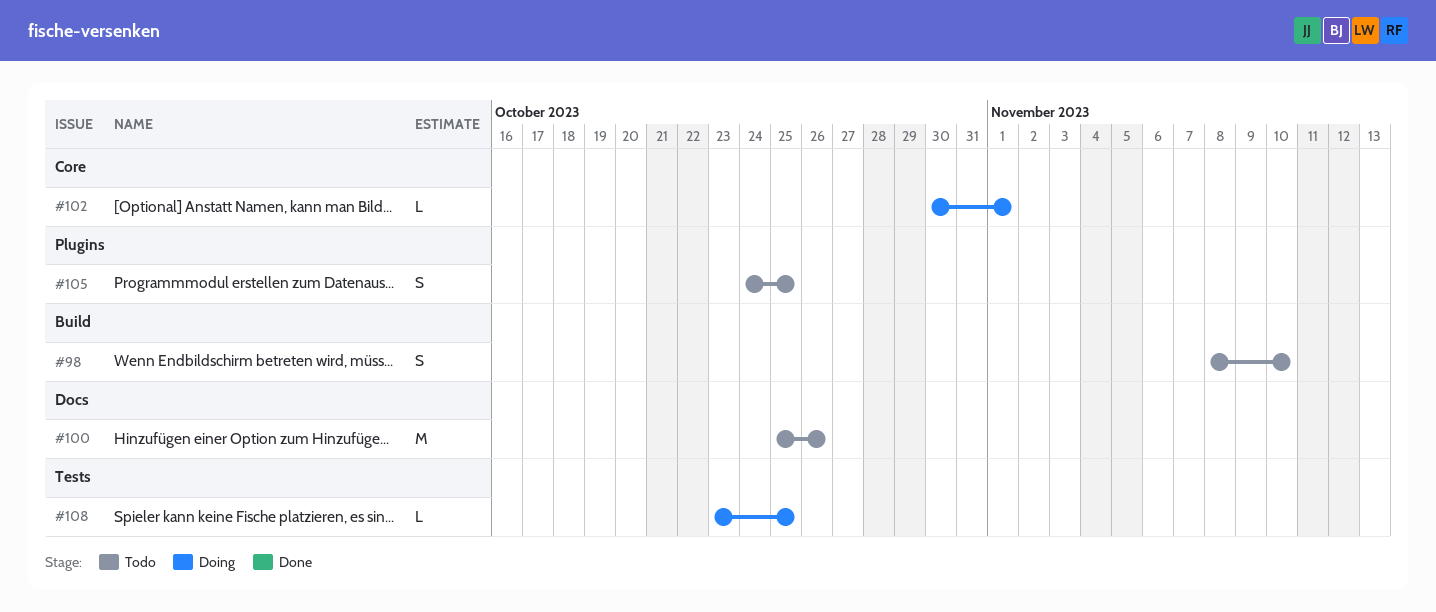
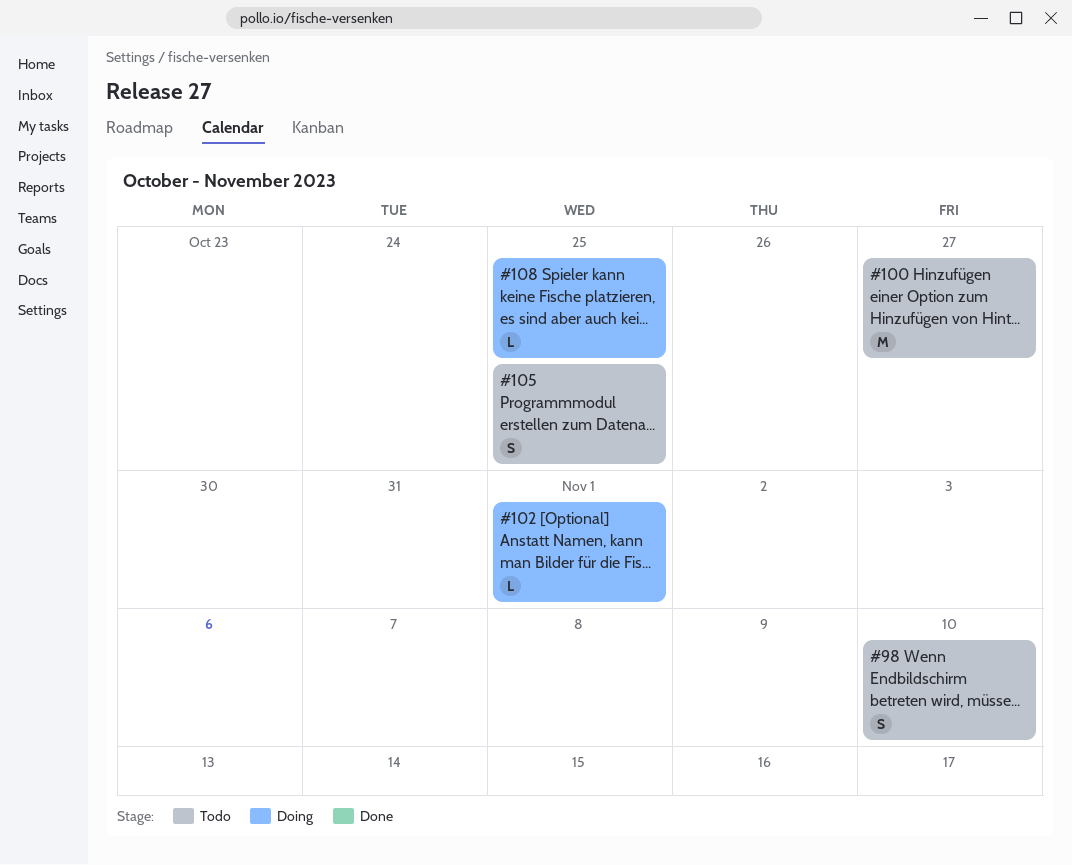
#100, due: Oct 26 -> Oct 27

